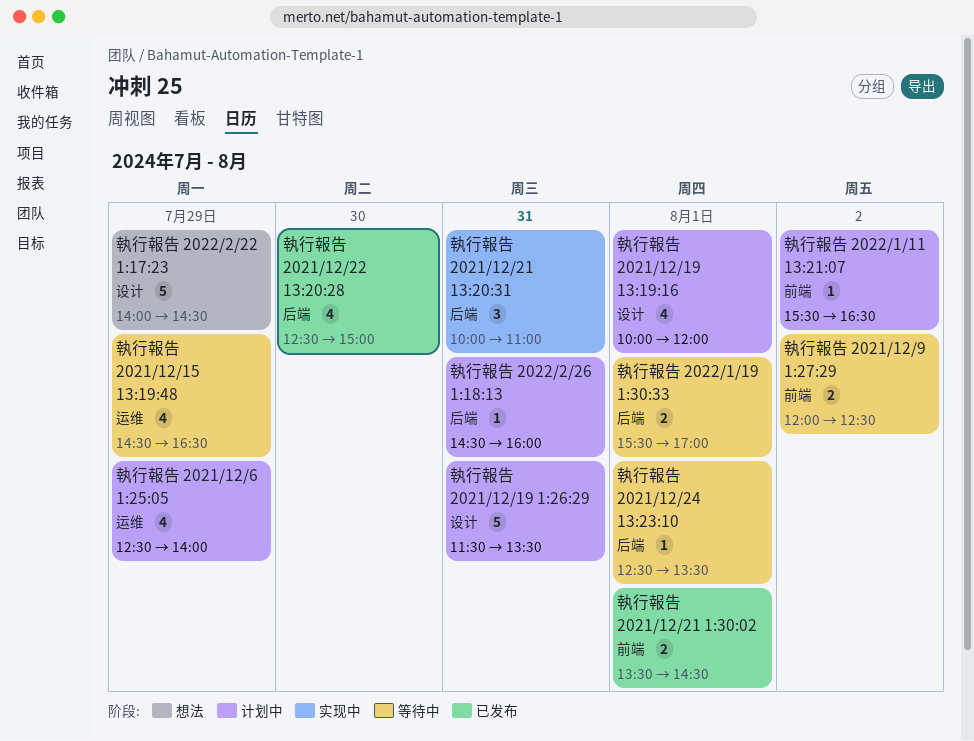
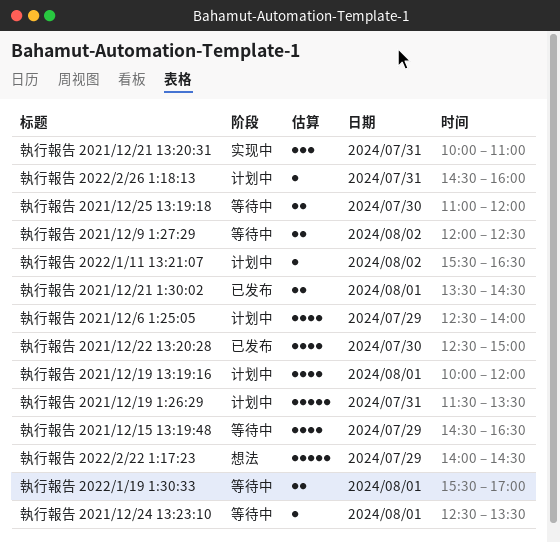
執行報告 2021/12/25 13:19:18: none -> present

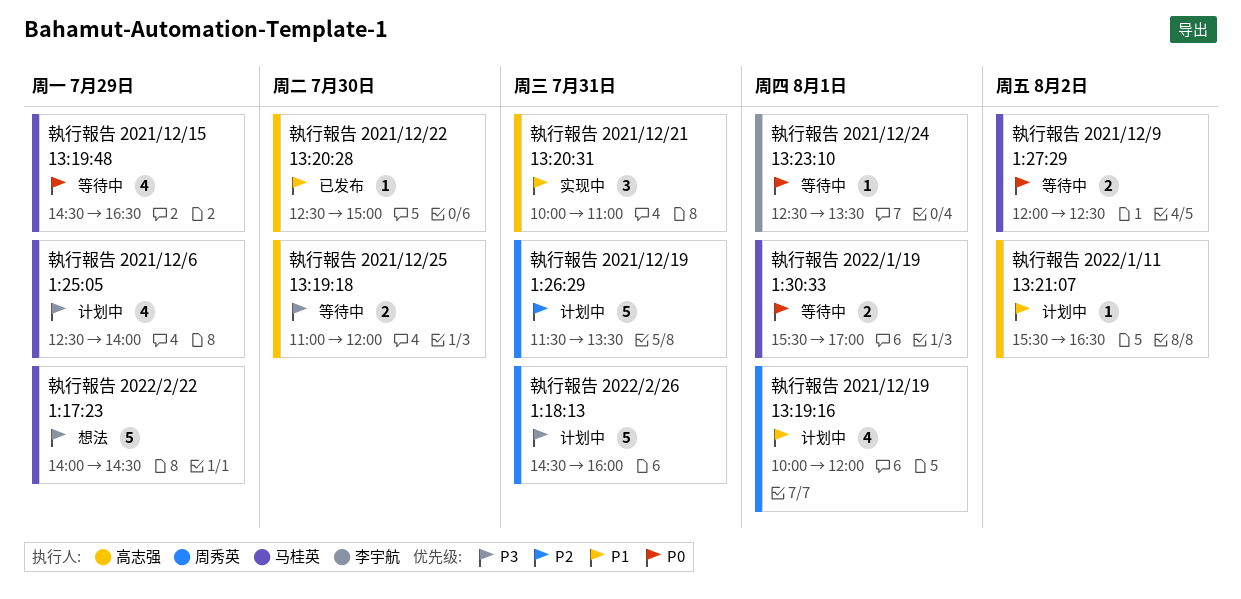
執行報告 2021/12/21 1:30:02: present -> none
執行報告 2021/12/22 13:20:28, estimate: 4 -> 1
執行報告 2022/2/26 1:18:13, estimate: 1 -> 5

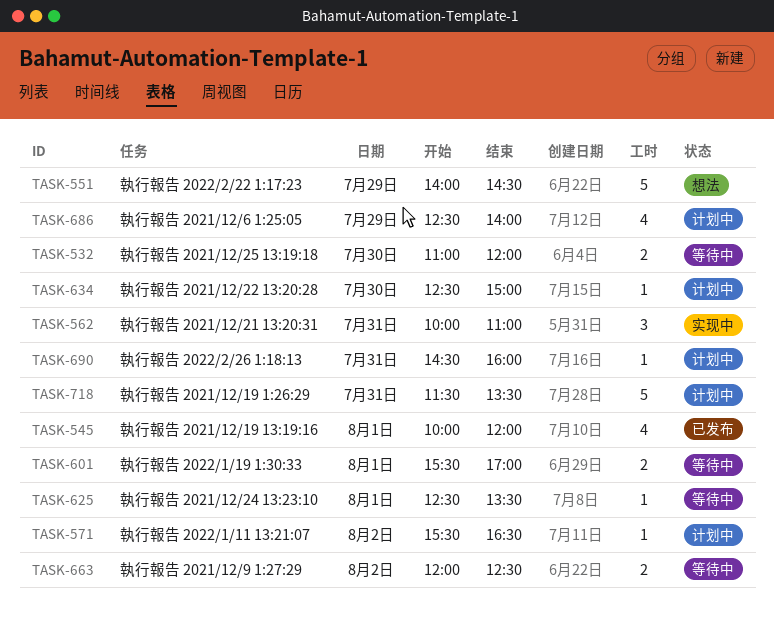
執行報告 2021/12/15 13:19:48: present -> none
執行報告 2021/12/19 13:19:16, status: 计划中 -> 已发布
執行報告 2021/12/22 13:20:28, status: 已发布 -> 计划中
執行報告 2022/2/26 1:18:13, estimate: 5 -> 1

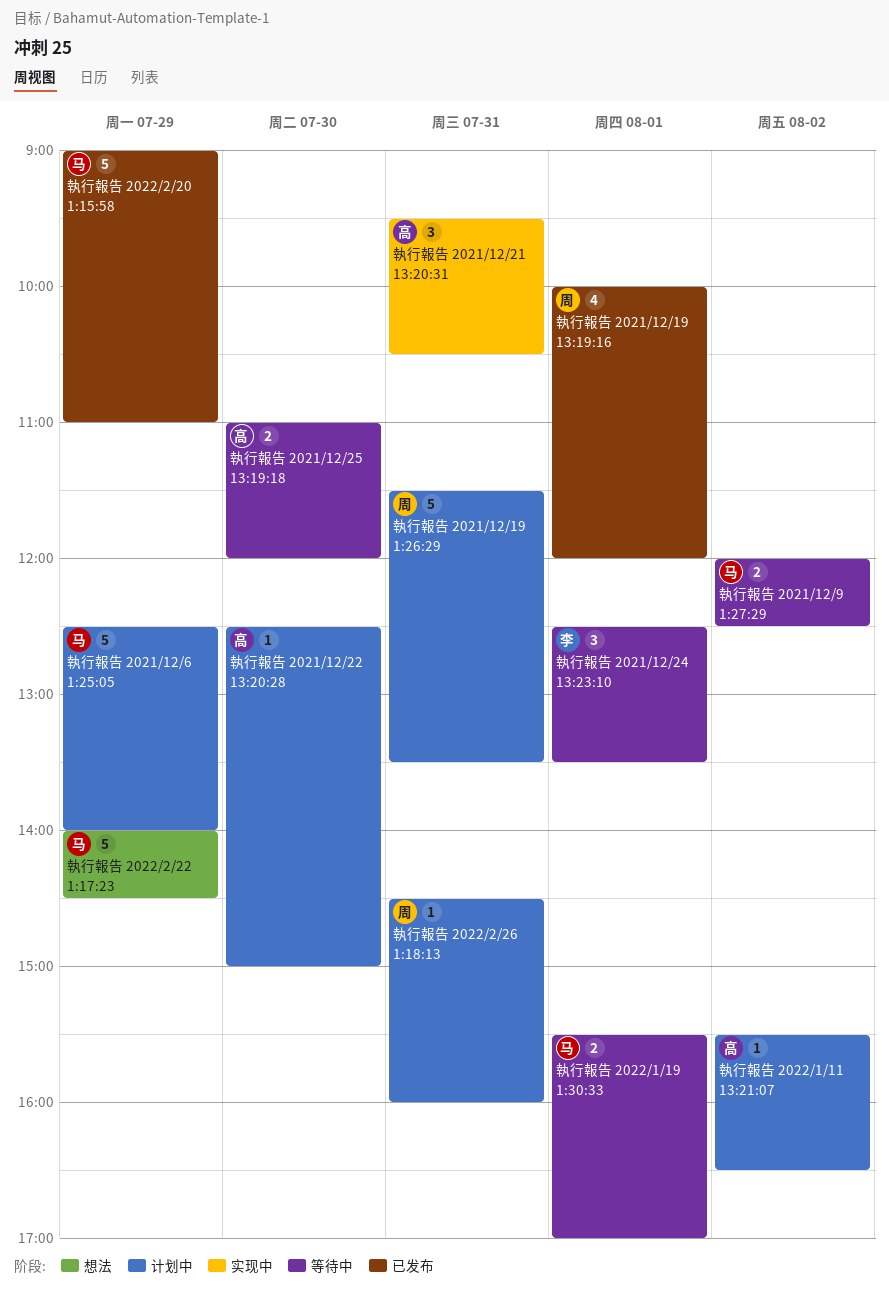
執行報告 2021/12/21 13:20:31, begins: 10:00 -> 09:30
執行報告 2021/12/21 13:20:31, ends: 11:00 -> 10:30
執行報告 2021/12/24 13:23:10, estimate: 1 -> 3
執行報告 2021/12/6 1:25:05, estimate: 4 -> 5
執行報告 2022/2/20 1:15:58: none -> present

